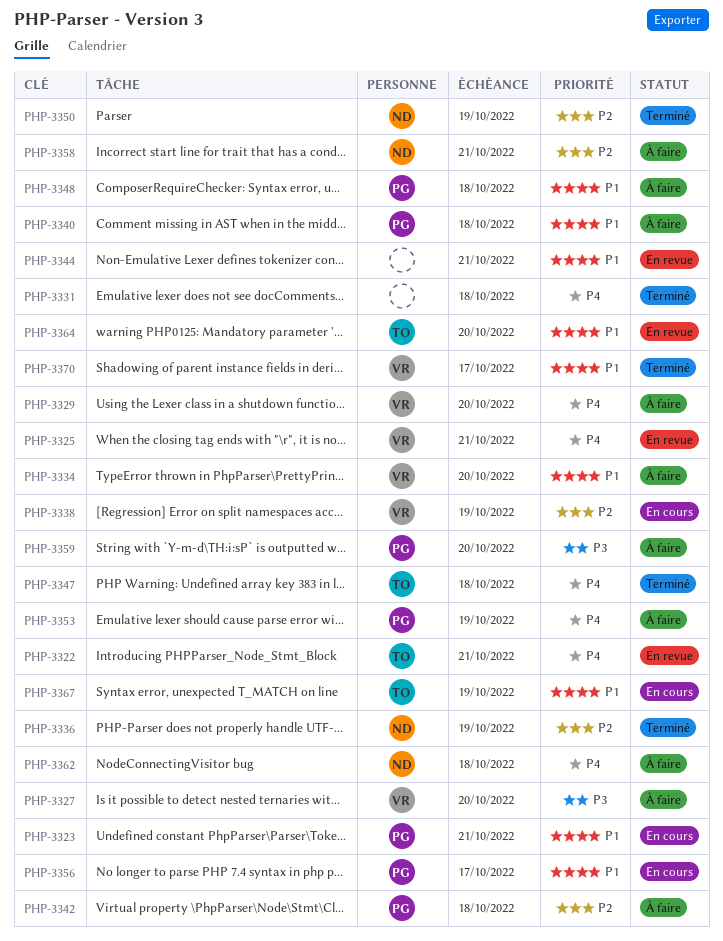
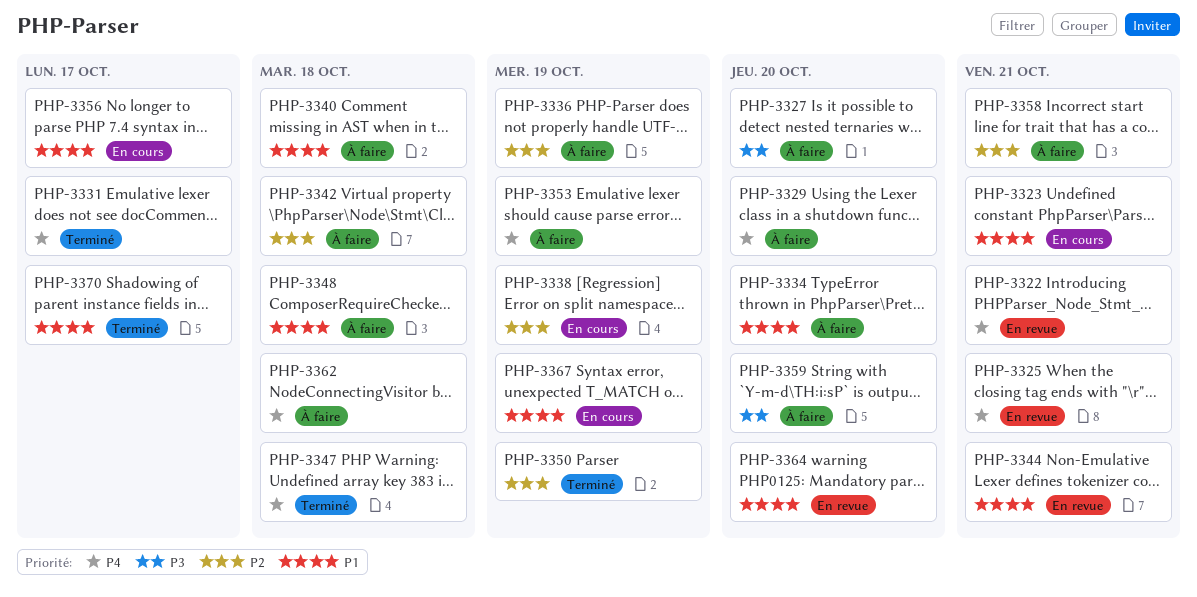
PHP-3331, due: Oct 18 -> Oct 17
PHP-3336, status: Terminé -> À faire

